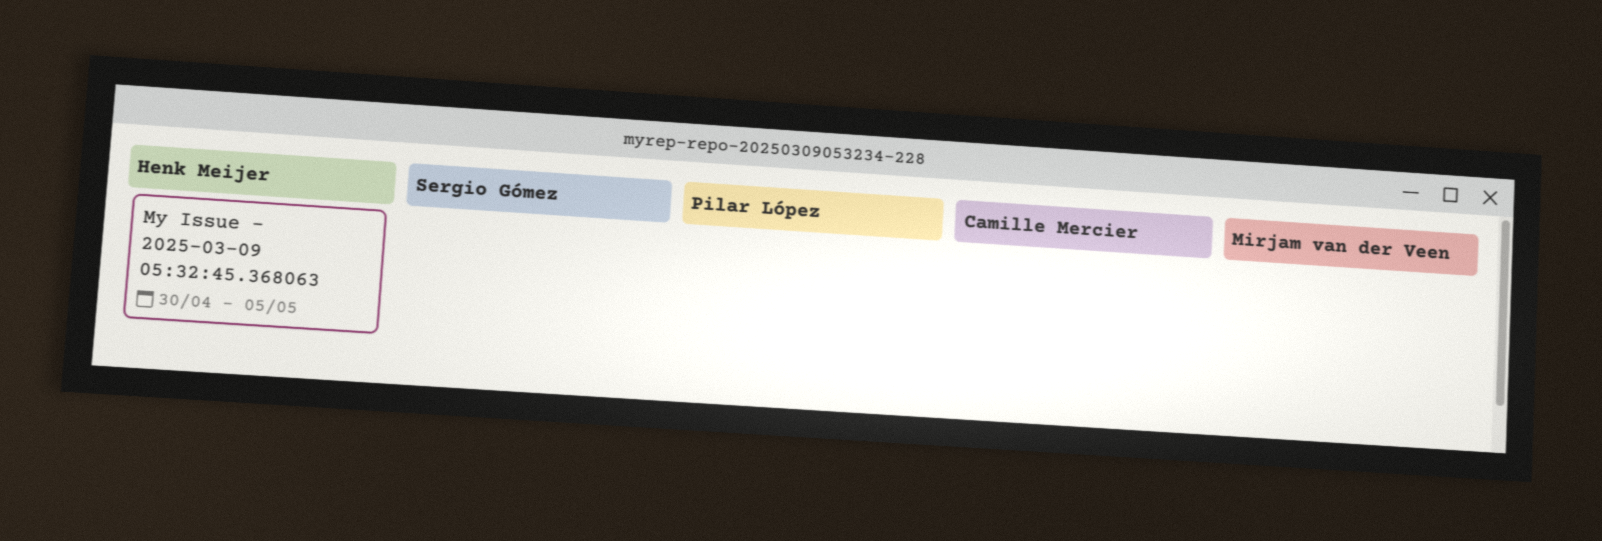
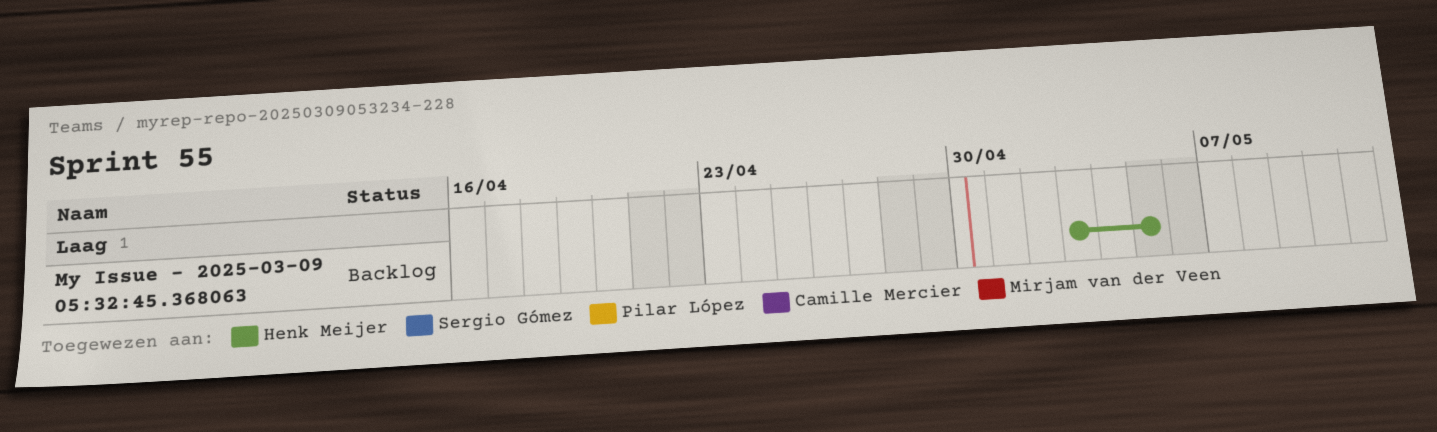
My Issue - 2025-03-09 05:32:45.368063, start: Apr 30 -> May 3

